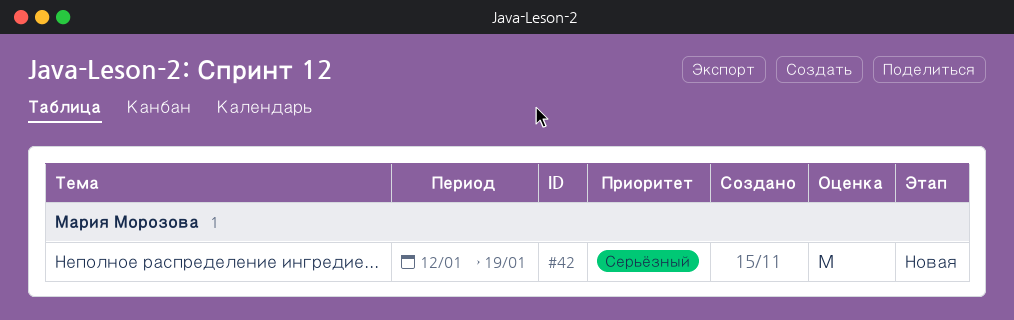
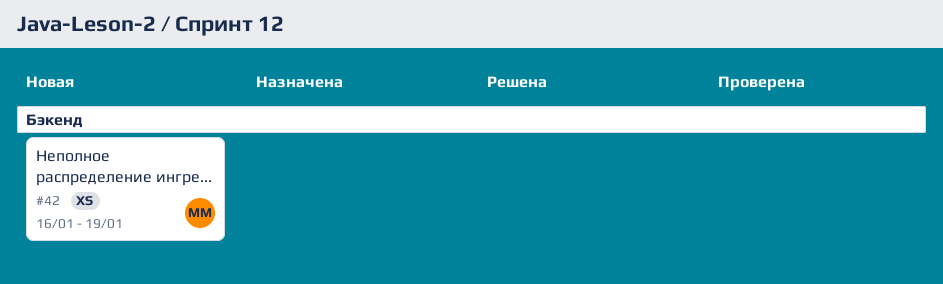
#42, estimate: M -> XS
#42, start: Jan 12 -> Jan 16

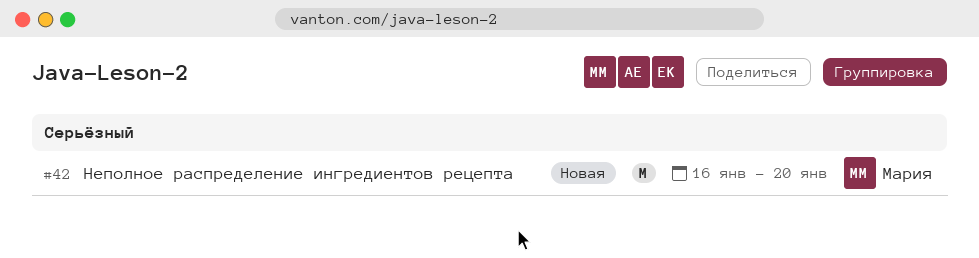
#42, estimate: XS -> M
#42, due: Jan 19 -> Jan 20

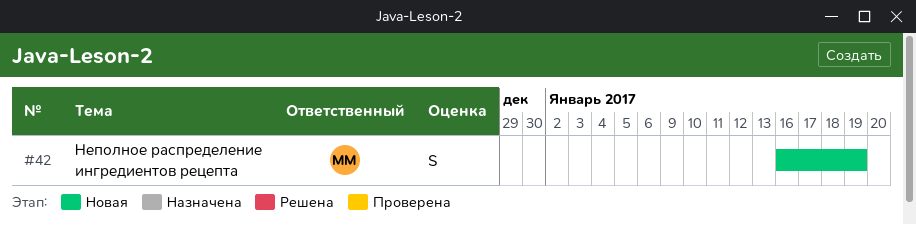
#42, estimate: M -> S
#42, due: Jan 20 -> Jan 19

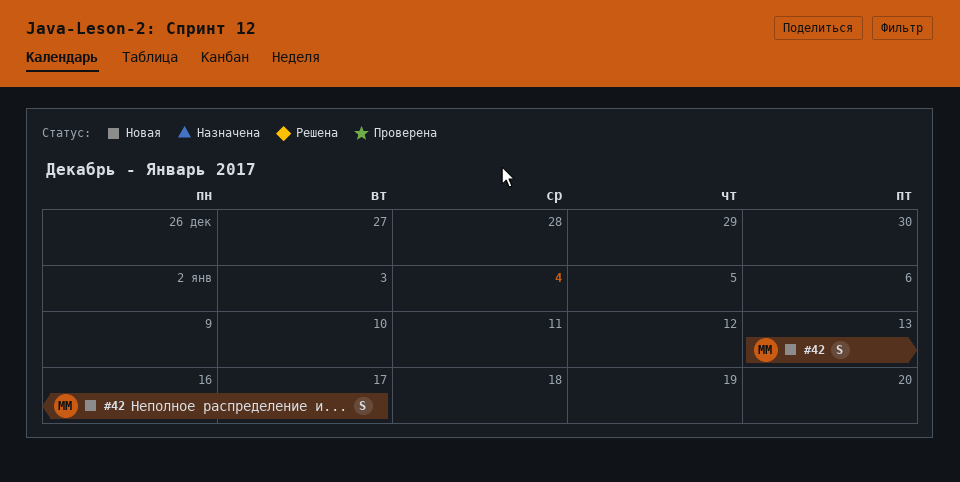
#42, start: Jan 16 -> Jan 13
#42, due: Jan 19 -> Jan 17

